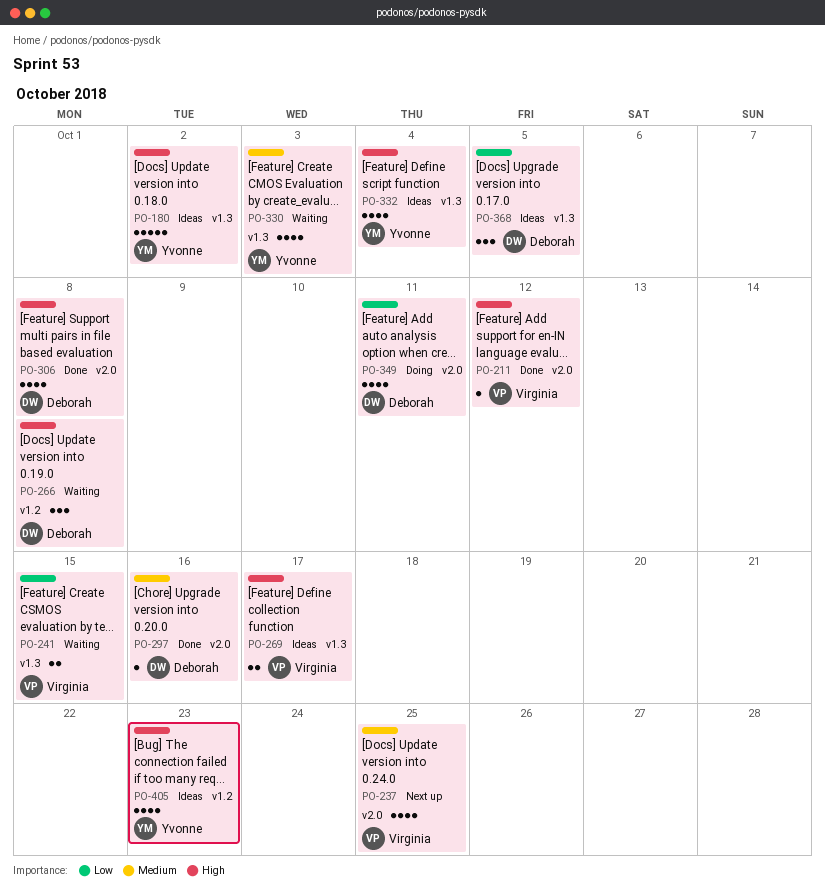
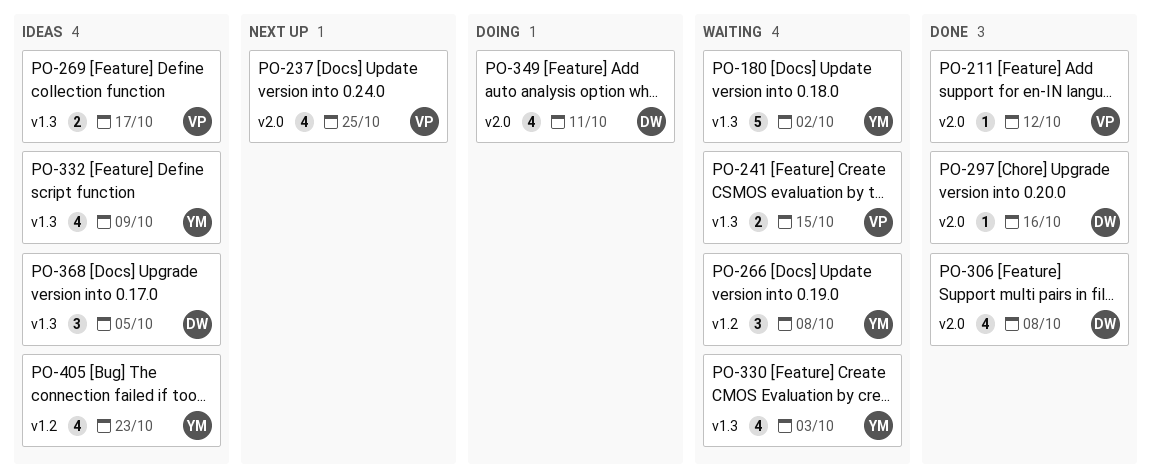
PO-180, status: Ideas -> Waiting
PO-266, owner: Deborah -> Yvonne
PO-332, due: Oct 4 -> Oct 9

